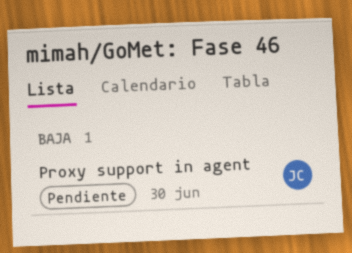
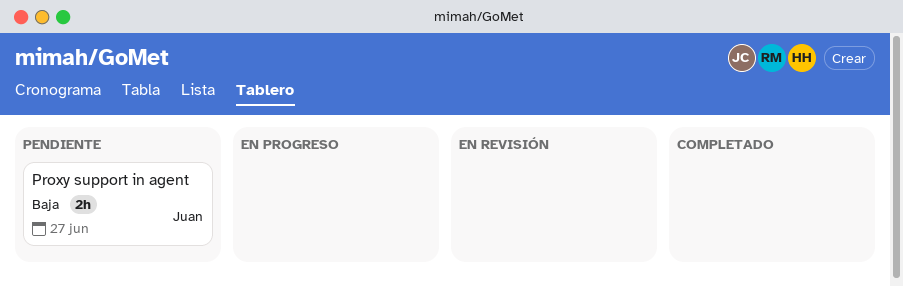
Proxy support in agent, due: Jun 30 -> Jun 27

